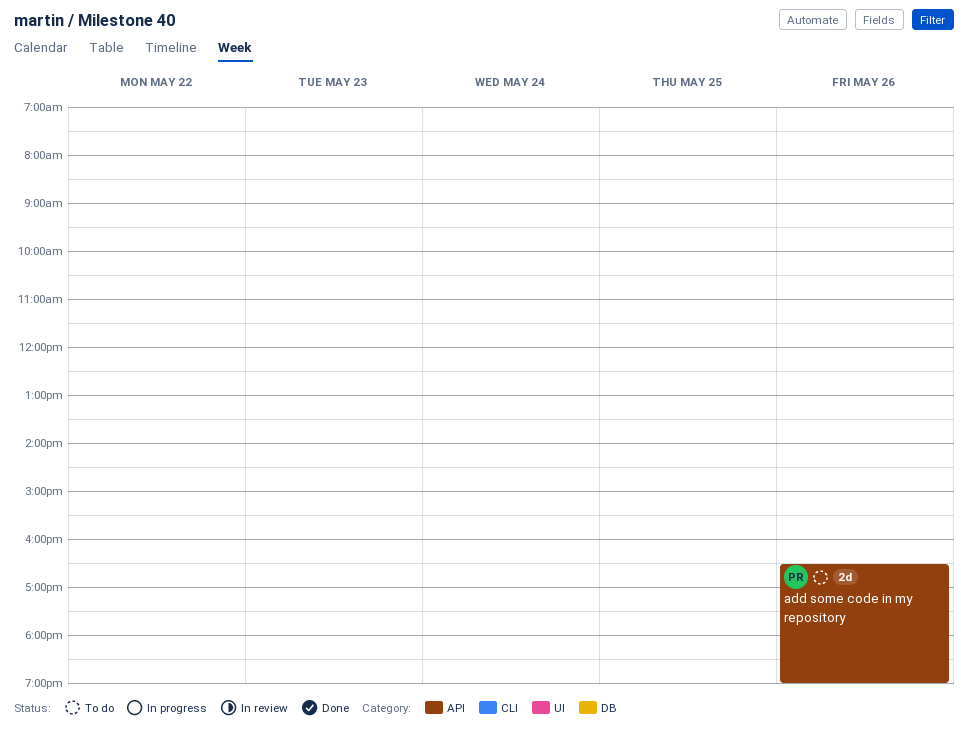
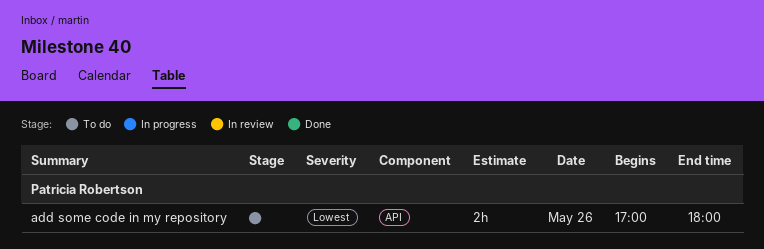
add some code in my repository, estimate: 2d -> 2h
add some code in my repository, begins: 16:30 -> 17:00
add some code in my repository, ends: 19:00 -> 18:00

